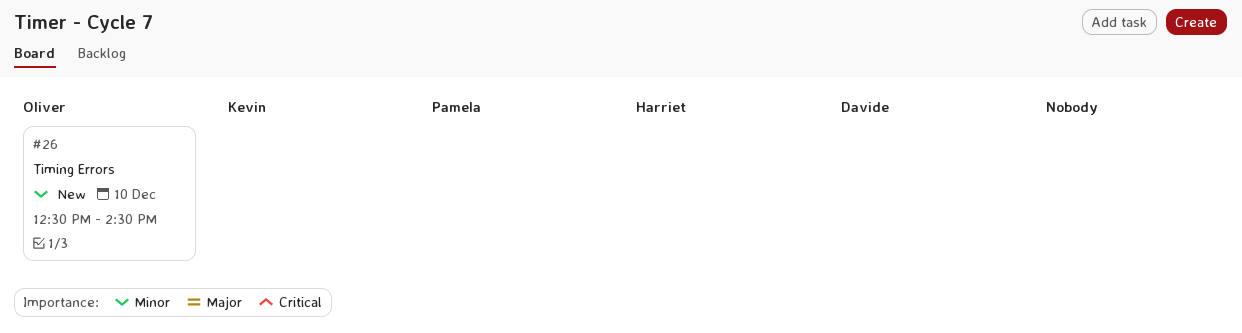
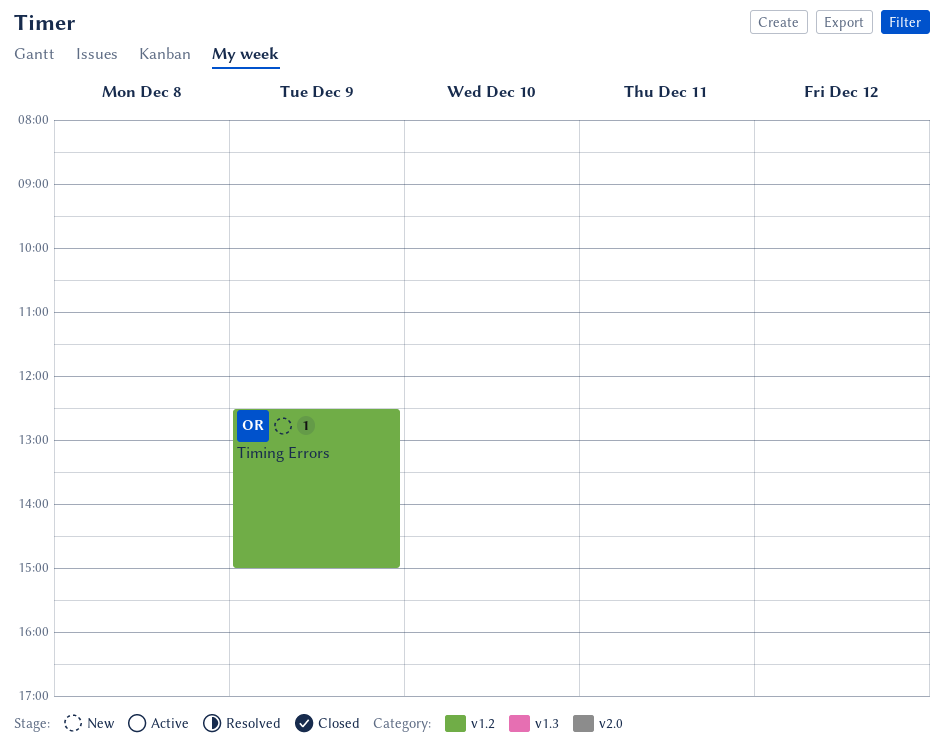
Timing Errors, day: Dec 10 -> Dec 9
Timing Errors, ends: 14:30 -> 15:00

